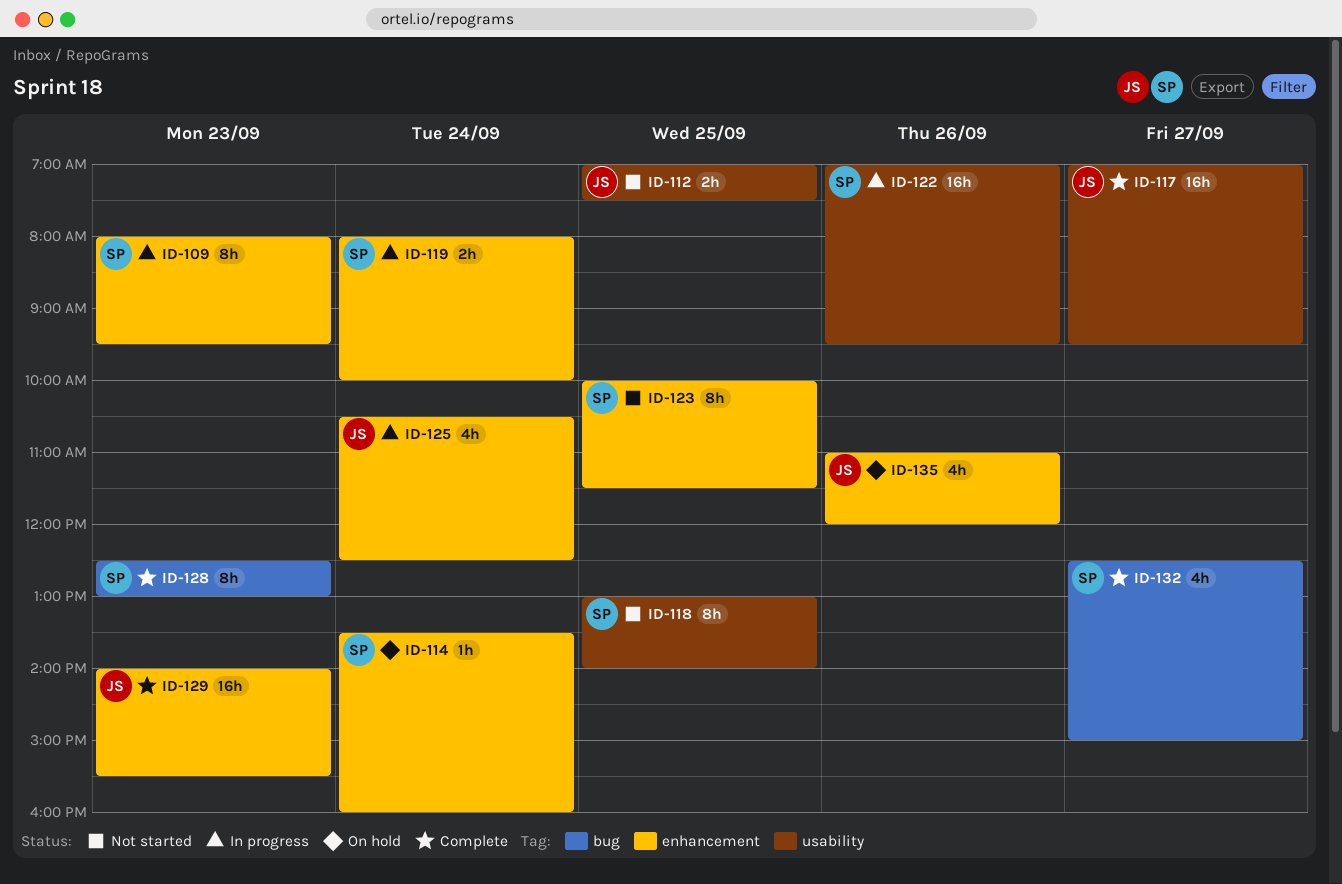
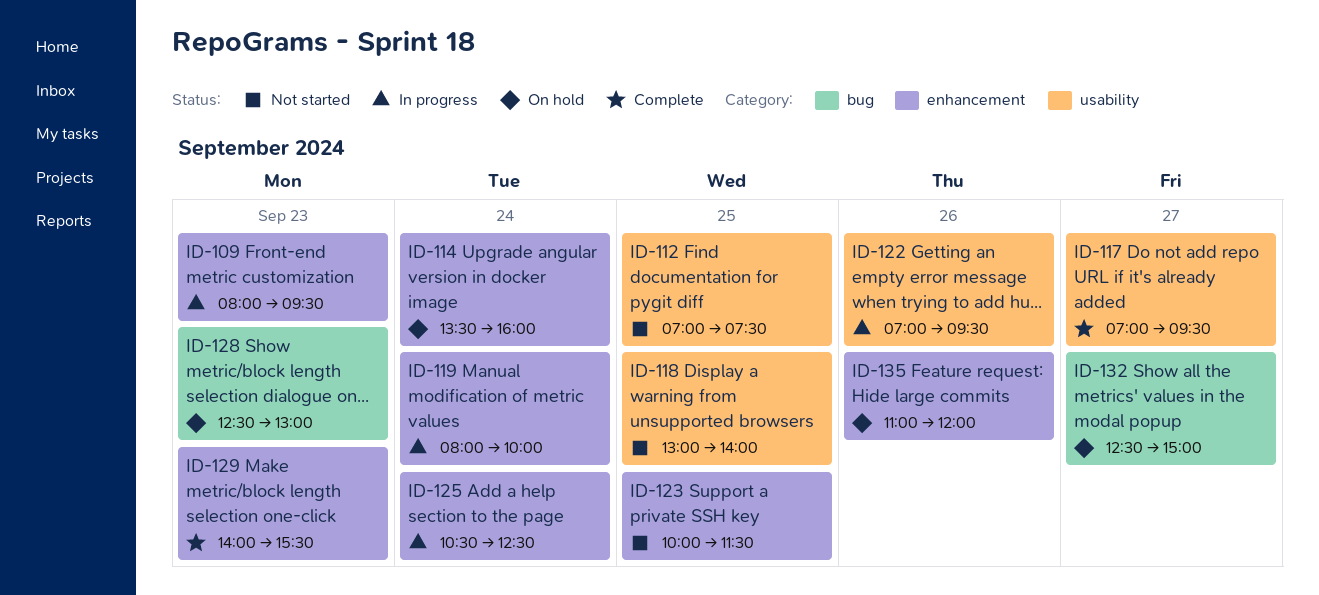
ID-128, status: Complete -> On hold
ID-132, status: Complete -> On hold

